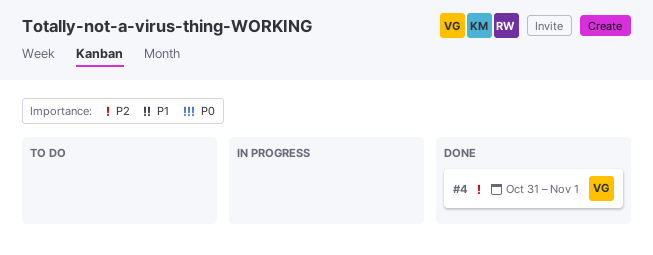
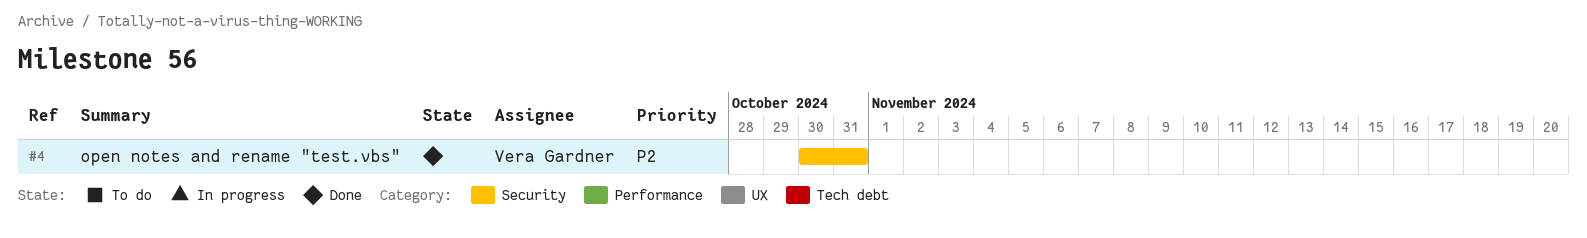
#4, start: Oct 31 -> Oct 30
#4, due: Nov 1 -> Oct 31

